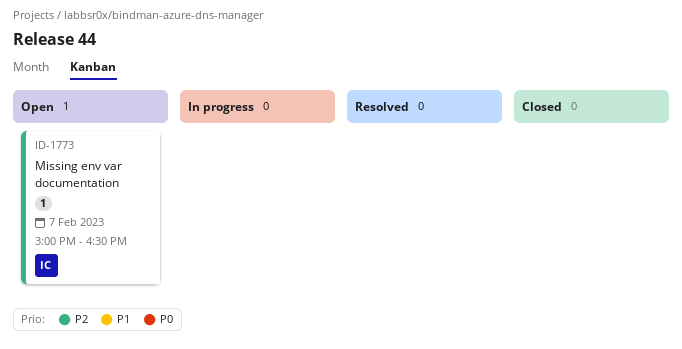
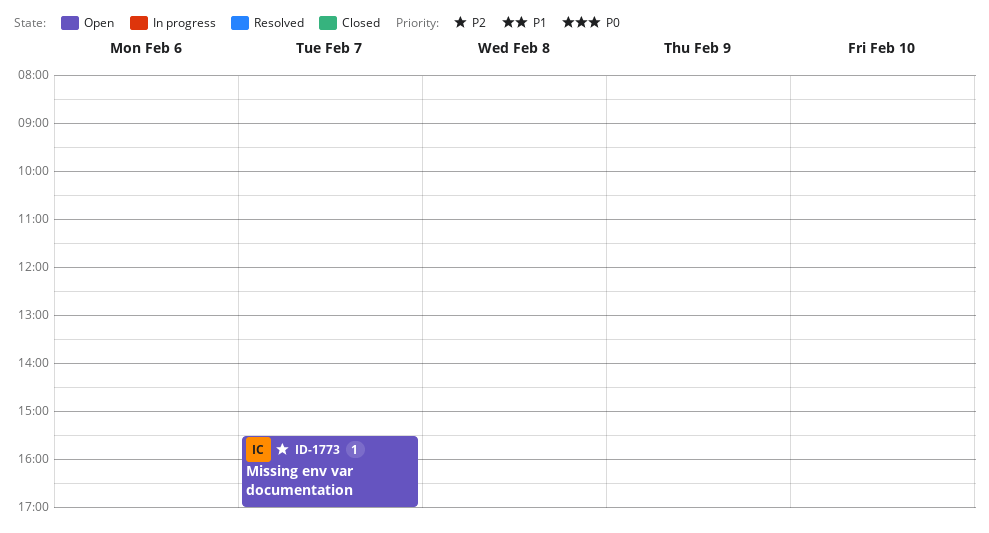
ID-1773, begins: 15:00 -> 15:30
ID-1773, ends: 16:30 -> 17:00

